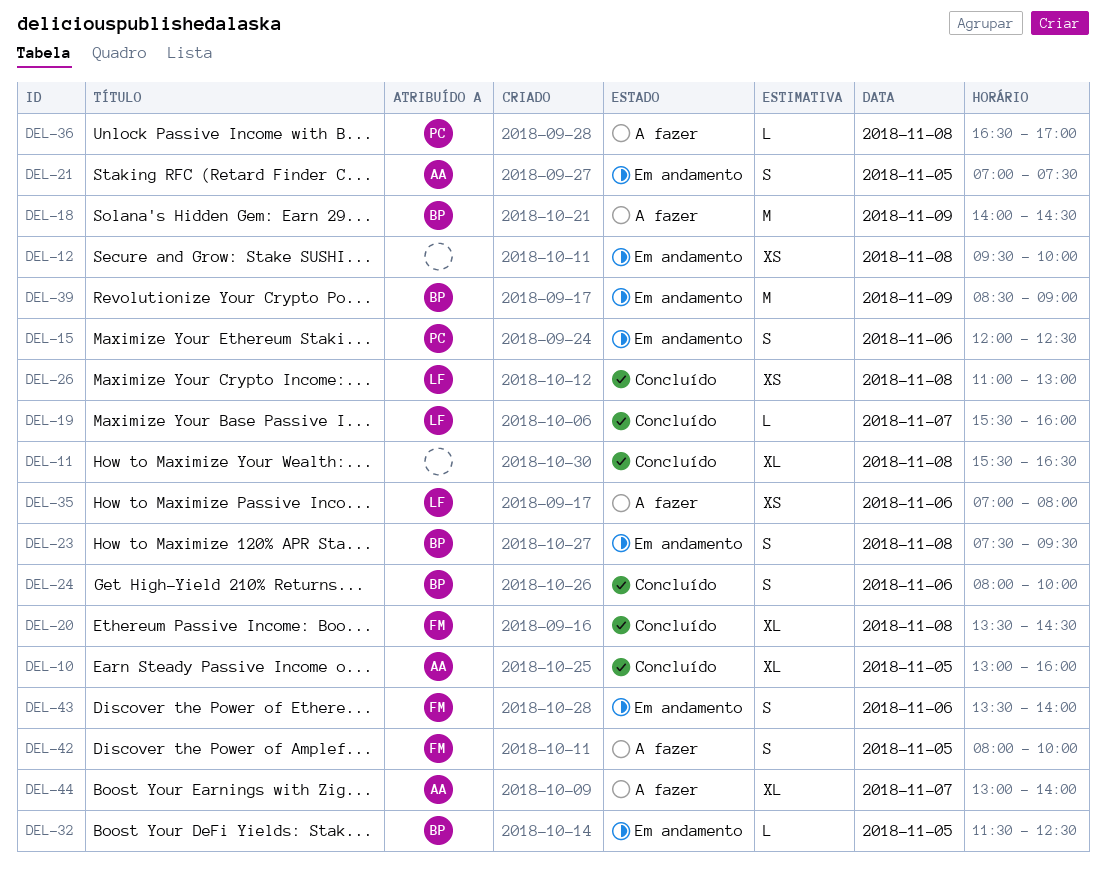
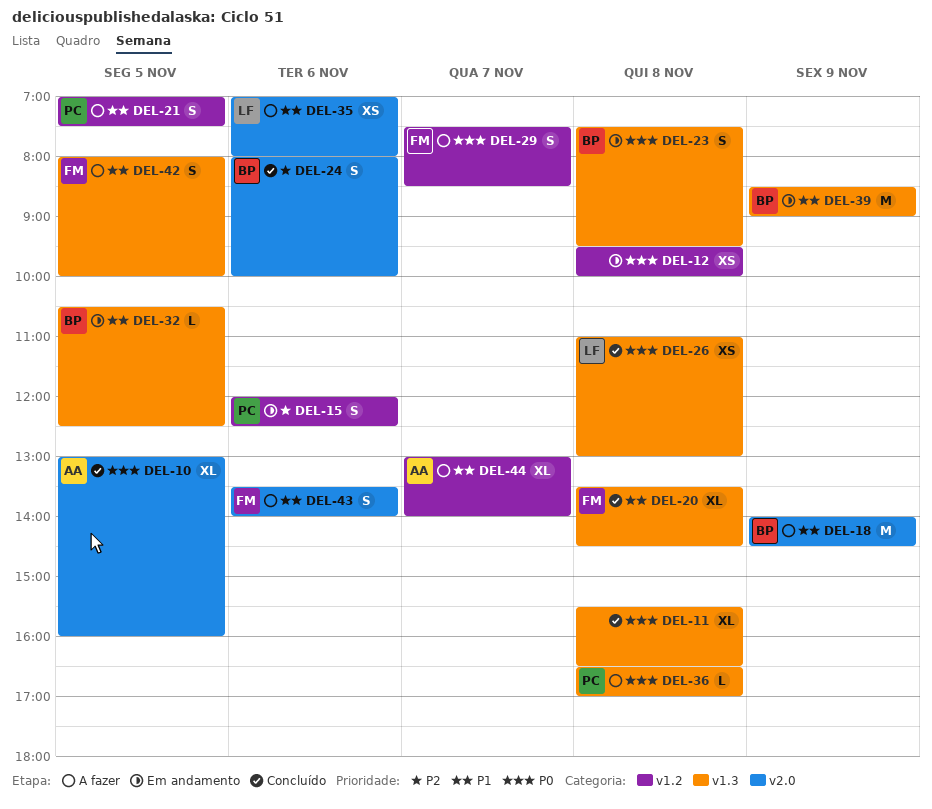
DEL-19: present -> none
DEL-21, status: Em andamento -> A fazer
DEL-21, owner: AA -> PC
DEL-29: none -> present
DEL-32, begins: 11:30 -> 10:30
DEL-43, status: Em andamento -> A fazer

